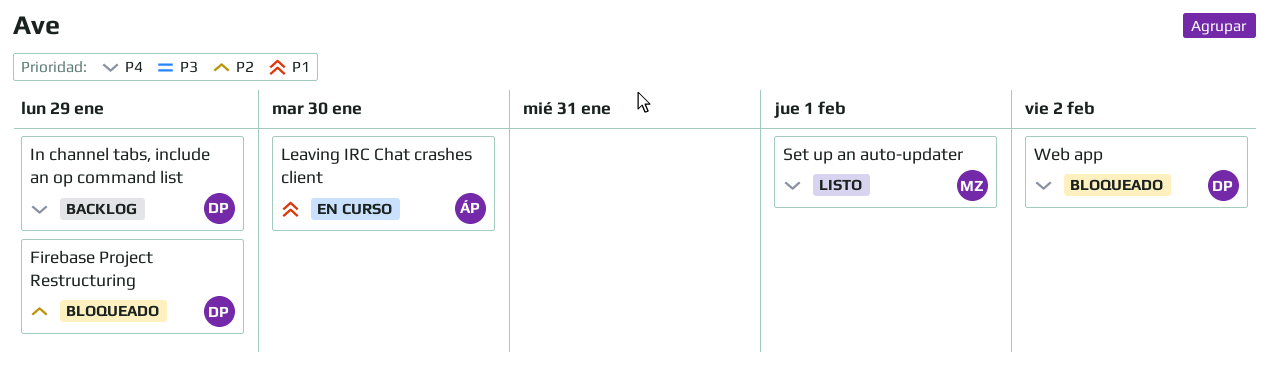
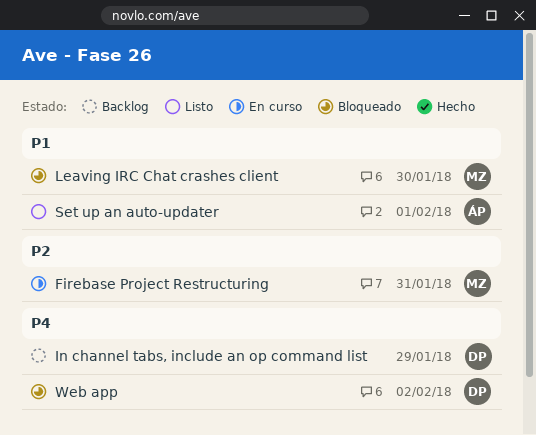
Firebase Project Restructuring, status: Bloqueado -> En curso
Firebase Project Restructuring, owner: DP -> MZ
Firebase Project Restructuring, due: Jan 29 -> Jan 31
Leaving IRC Chat crashes client, status: En curso -> Bloqueado
Leaving IRC Chat crashes client, owner: ÁP -> MZ
Set up an auto-updater, owner: MZ -> ÁP
Set up an auto-updater, priority: P4 -> P1

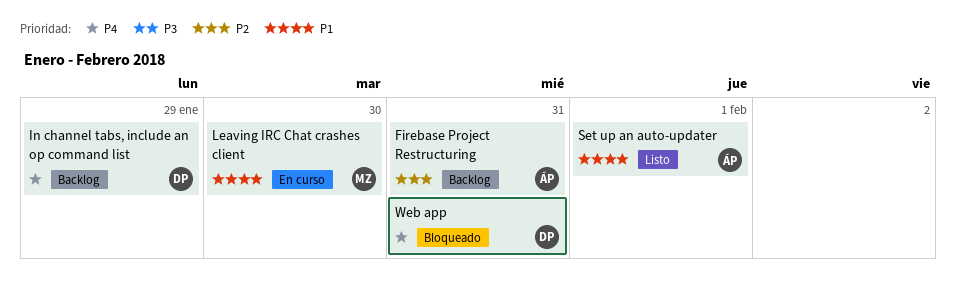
Firebase Project Restructuring, status: En curso -> Backlog
Firebase Project Restructuring, owner: MZ -> ÁP
Leaving IRC Chat crashes client, status: Bloqueado -> En curso
Web app, due: Feb 2 -> Jan 31

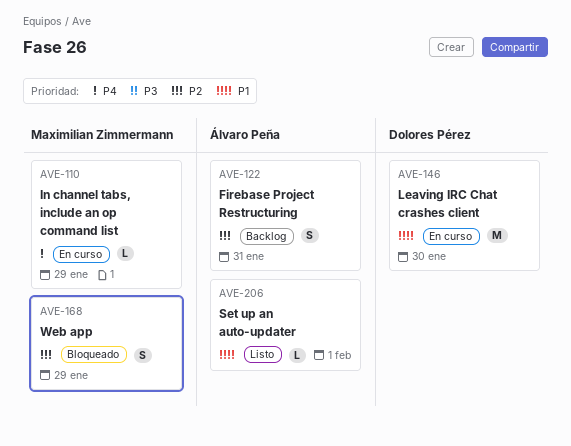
In channel tabs, include an op command list, status: Backlog -> En curso
In channel tabs, include an op command list, owner: Dolores Pérez -> Maximilian Zimmermann
Leaving IRC Chat crashes client, owner: Maximilian Zimmermann -> Dolores Pérez
Web app, owner: Dolores Pérez -> Maximilian Zimmermann
Web app, priority: P4 -> P2
Web app, due: Jan 31 -> Jan 29

